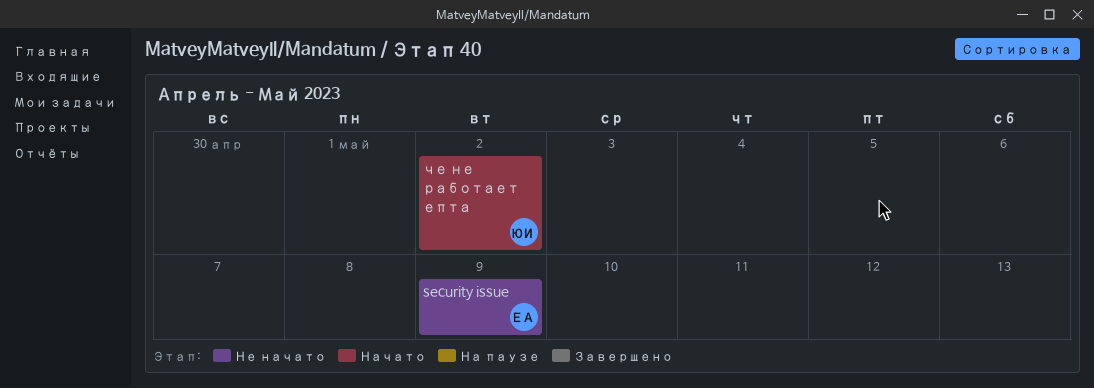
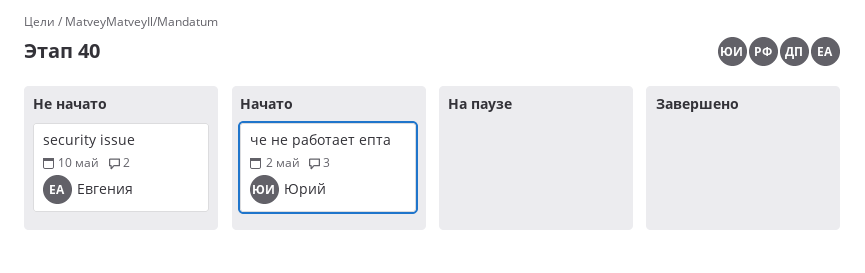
security issue, due: May 9 -> May 10

